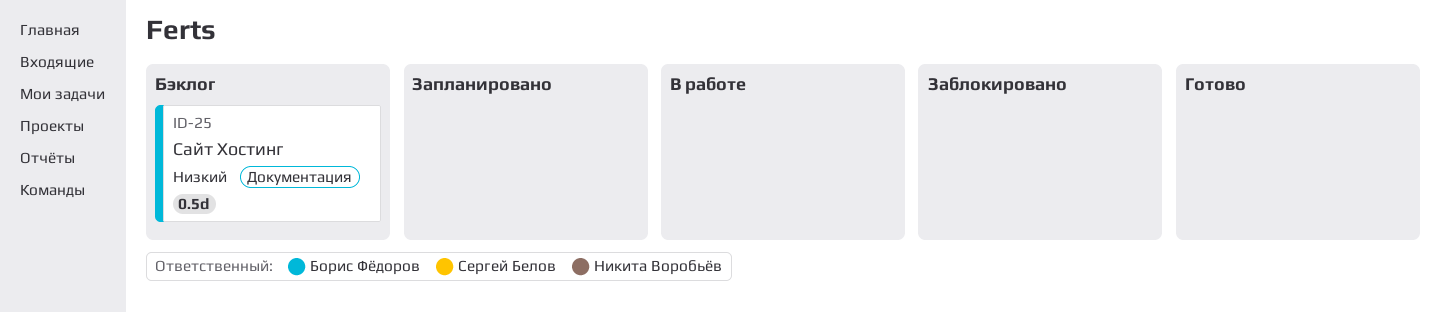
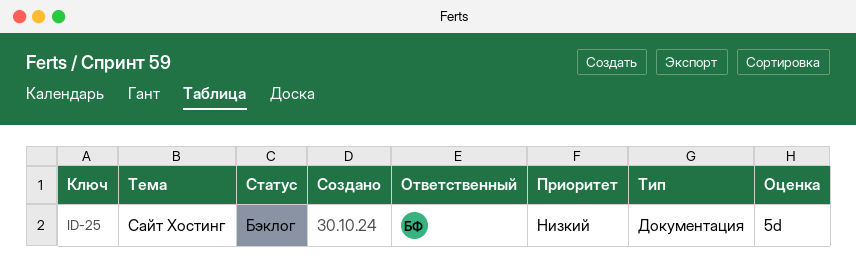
ID-25, estimate: 0.5d -> 5d

